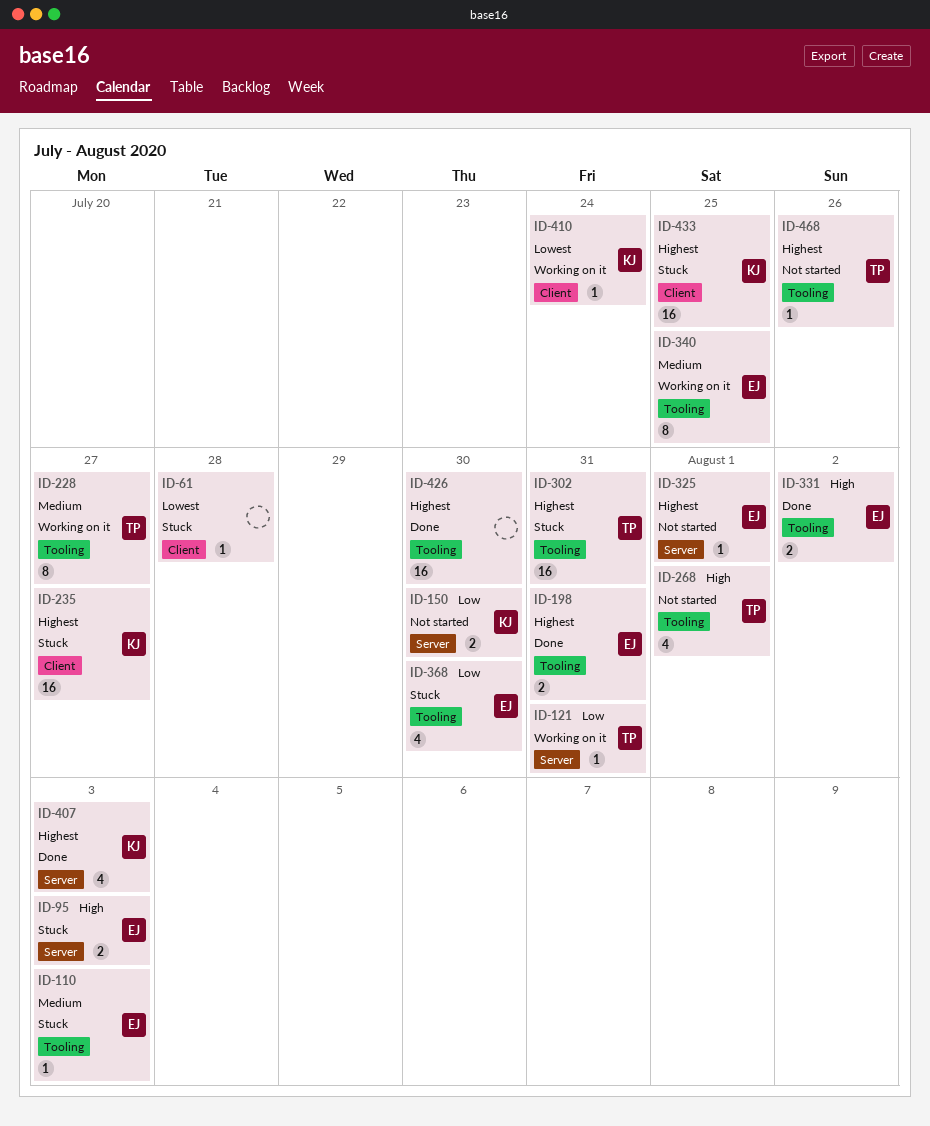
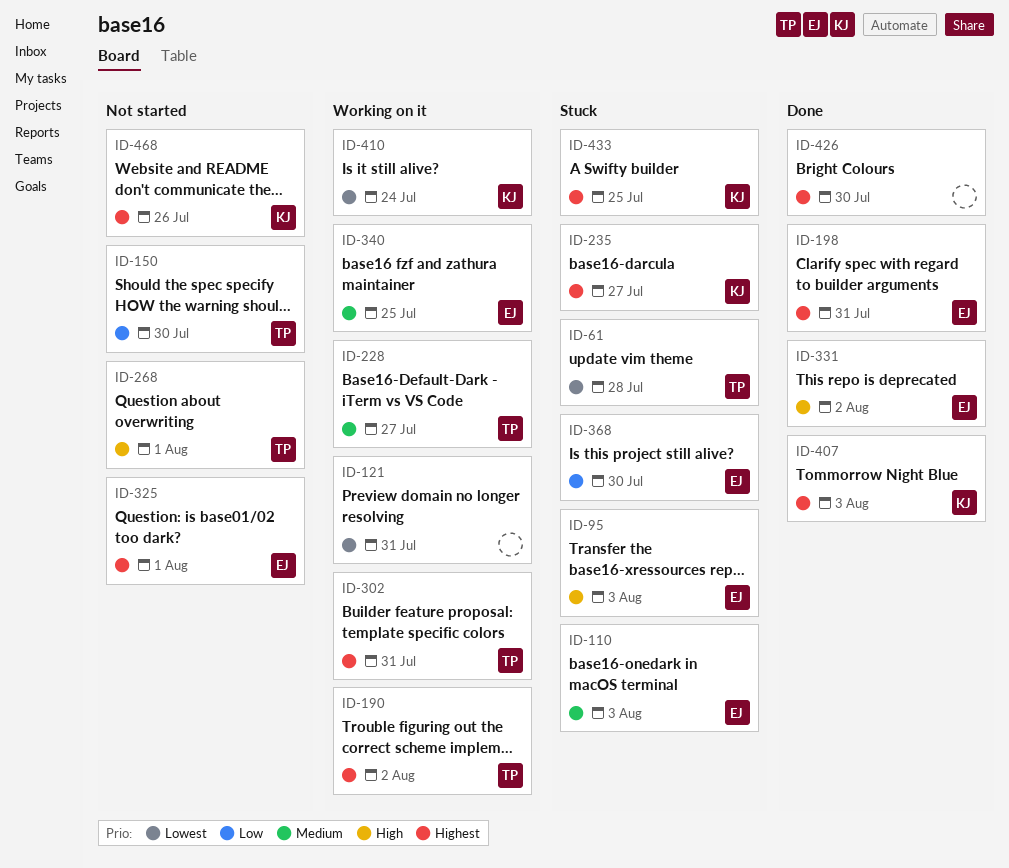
ID-61, owner: none -> TP
ID-121, owner: TP -> none
ID-121, priority: Low -> Lowest
ID-150, owner: KJ -> TP
ID-190: none -> present
ID-302, status: Stuck -> Working on it
ID-468, owner: TP -> KJ

